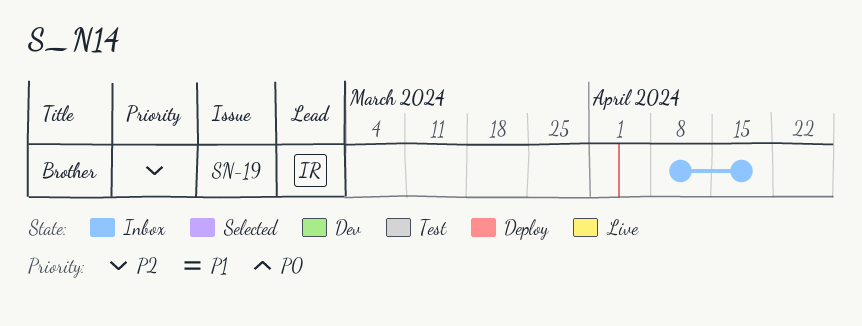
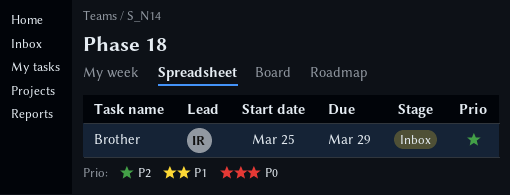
Brother, start: Apr 8 -> Mar 25
Brother, due: Apr 19 -> Mar 29

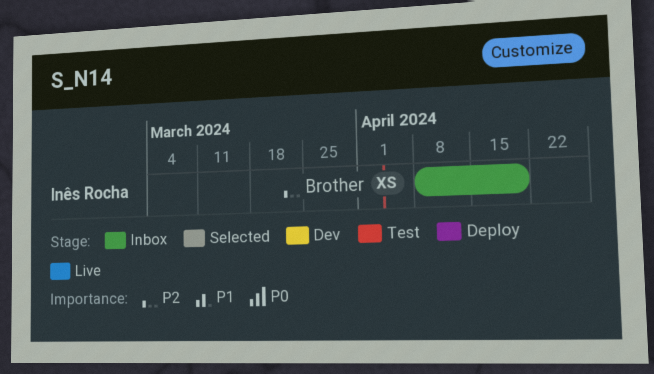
Brother, start: Mar 25 -> Apr 8
Brother, due: Mar 29 -> Apr 19

